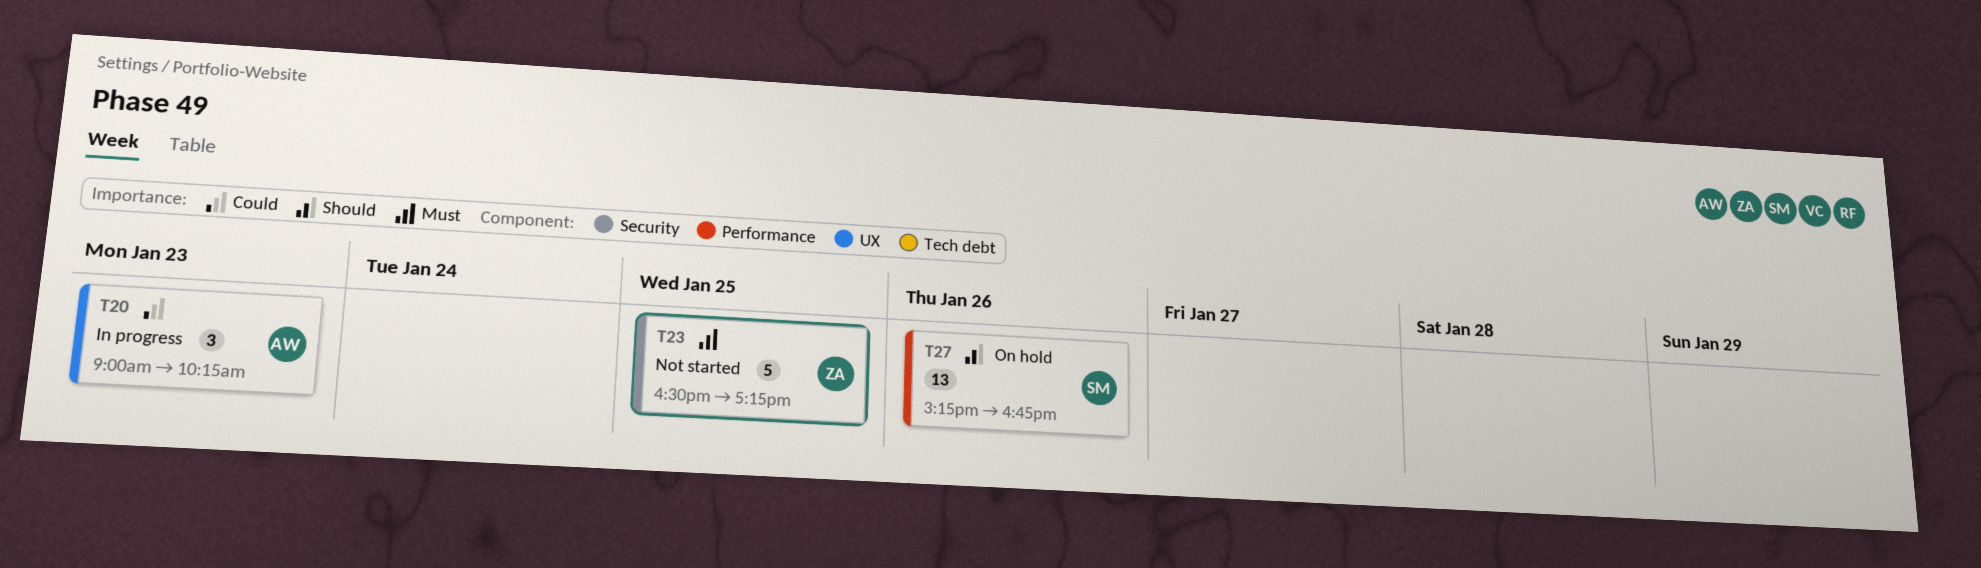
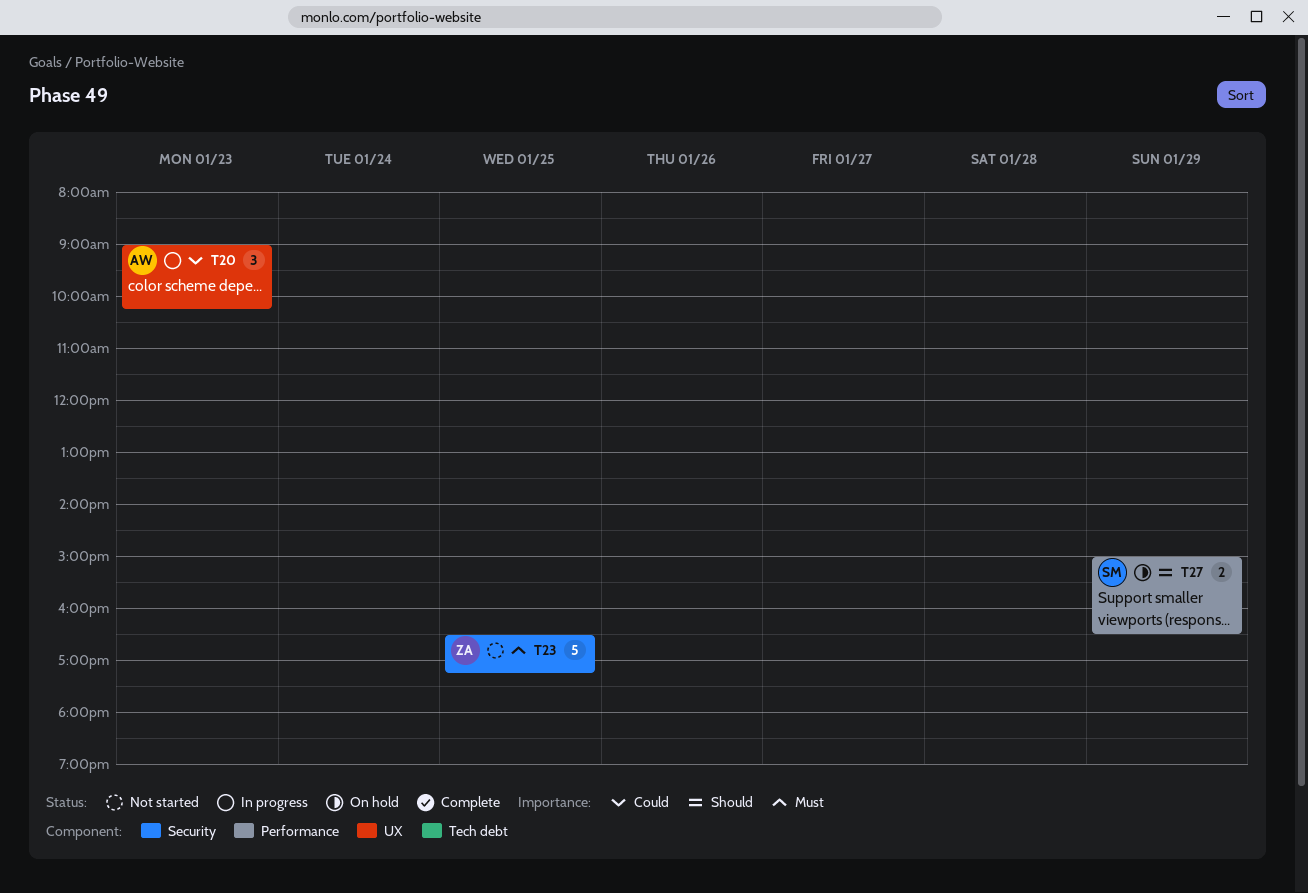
T27, estimate: 13 -> 2
T27, day: Jan 26 -> Jan 29
T27, begins: 15:15 -> 15:00
T27, ends: 16:45 -> 16:30

